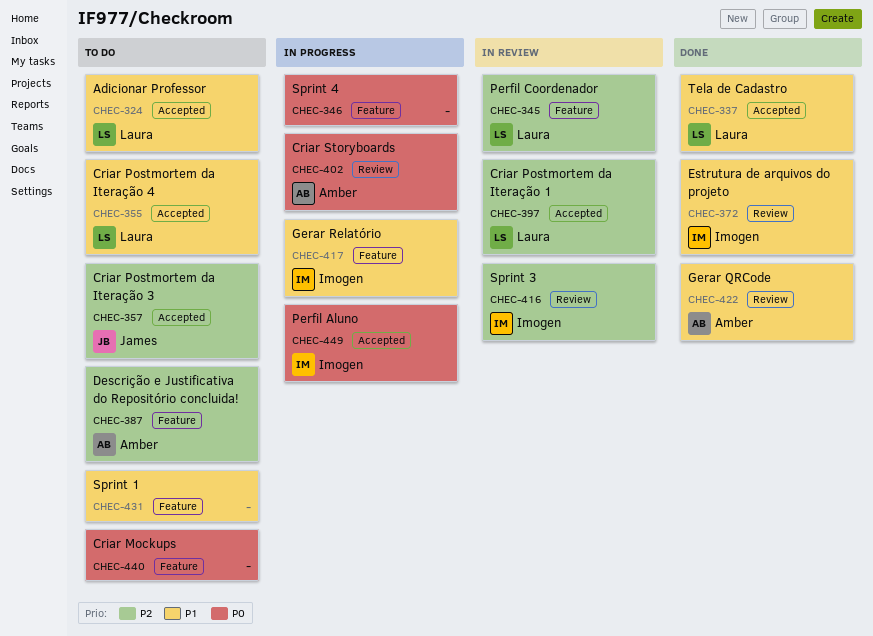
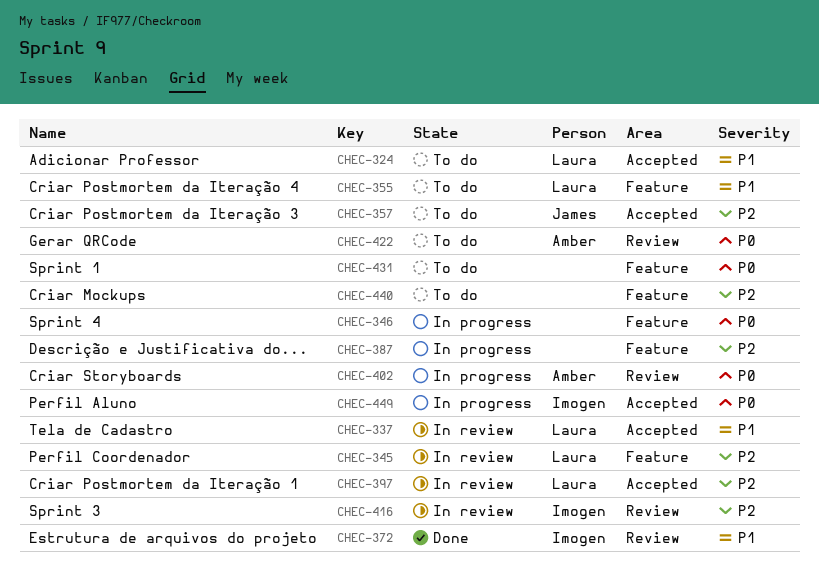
CHEC-337, status: Done -> In review
CHEC-355, label: Accepted -> Feature
CHEC-387, status: To do -> In progress
CHEC-387, owner: Amber -> none
CHEC-417: present -> none
CHEC-422, status: Done -> To do
CHEC-422, priority: P1 -> P0
CHEC-431, priority: P1 -> P0
CHEC-440, priority: P0 -> P2

